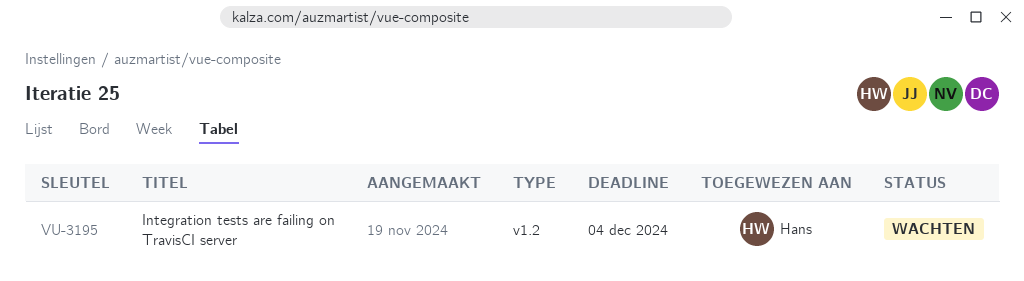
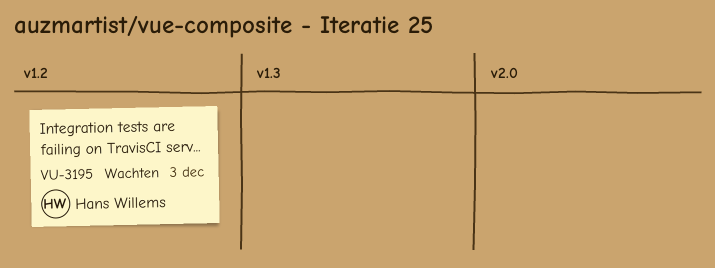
VU-3195, due: Dec 4 -> Dec 3

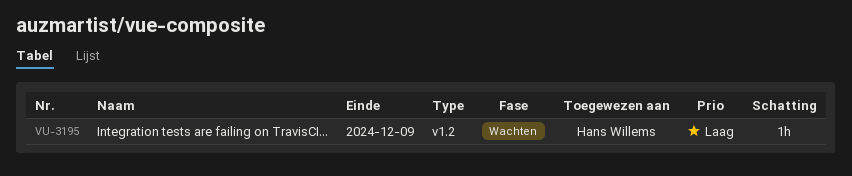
VU-3195, due: Dec 3 -> Dec 9

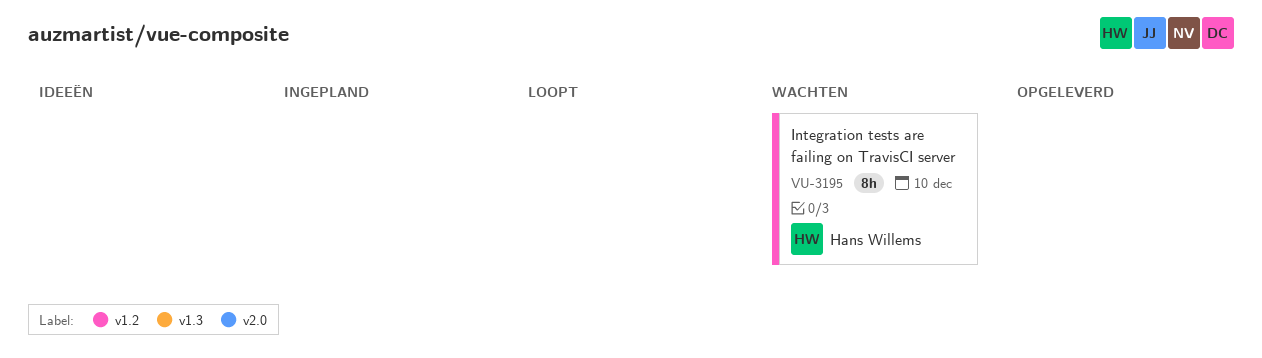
VU-3195, estimate: 1h -> 8h
VU-3195, due: Dec 9 -> Dec 10

